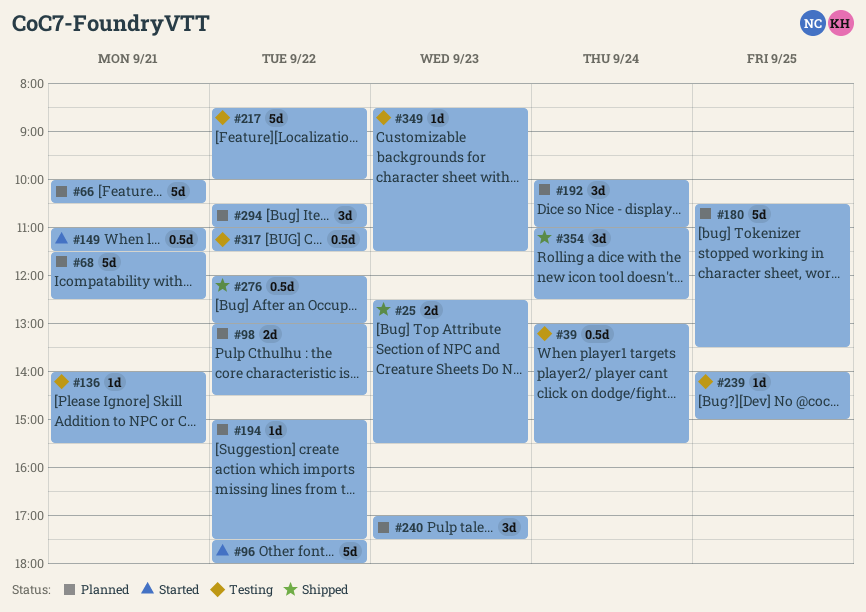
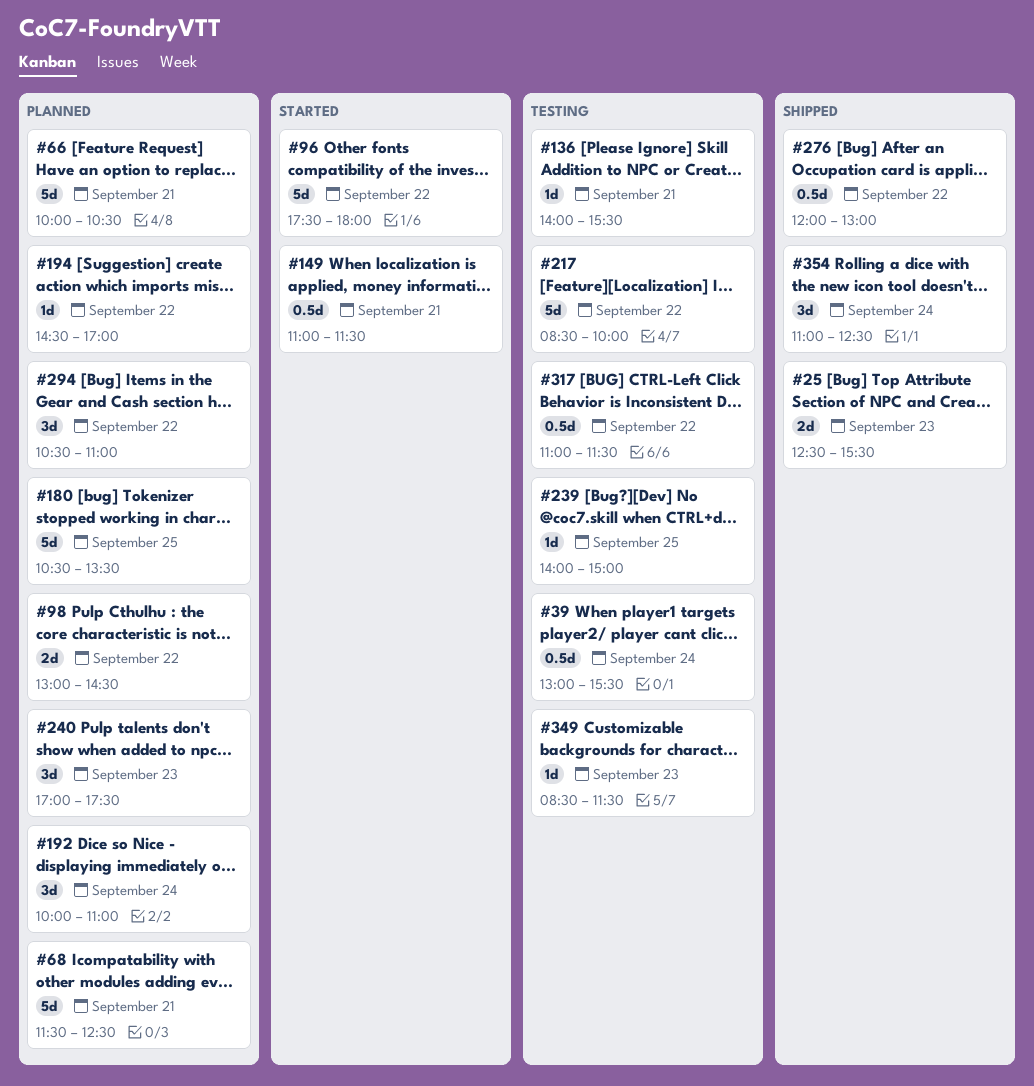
#194, begins: 15:00 -> 14:30
#194, ends: 17:30 -> 17:00

